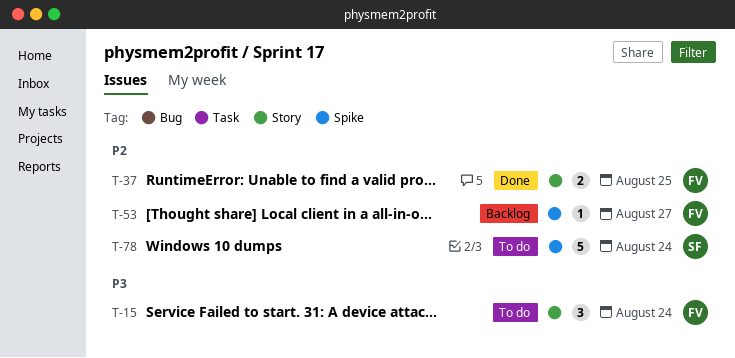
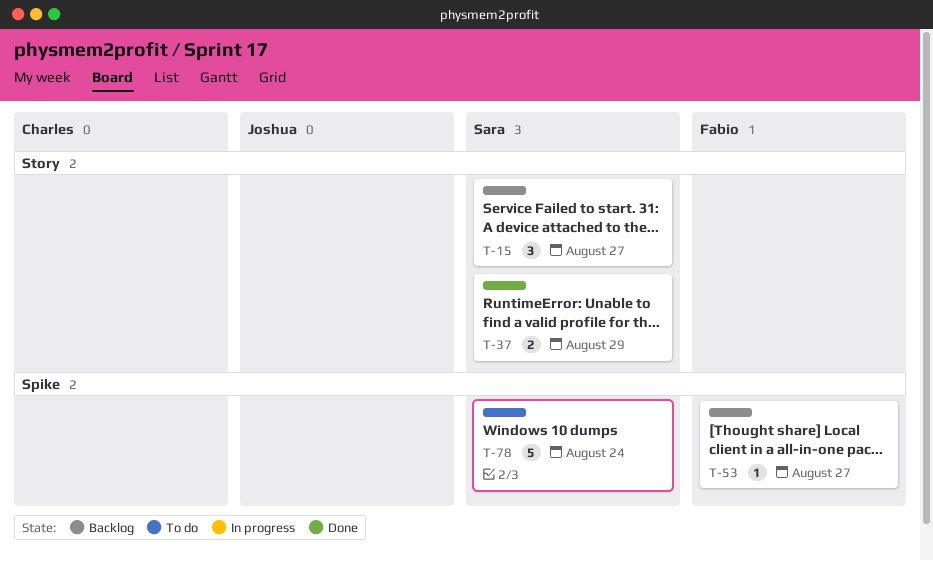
T-15, status: To do -> Backlog
T-15, owner: Fabio -> Sara
T-15, due: Aug 24 -> Aug 27
T-37, owner: Fabio -> Sara
T-37, due: Aug 25 -> Aug 29

